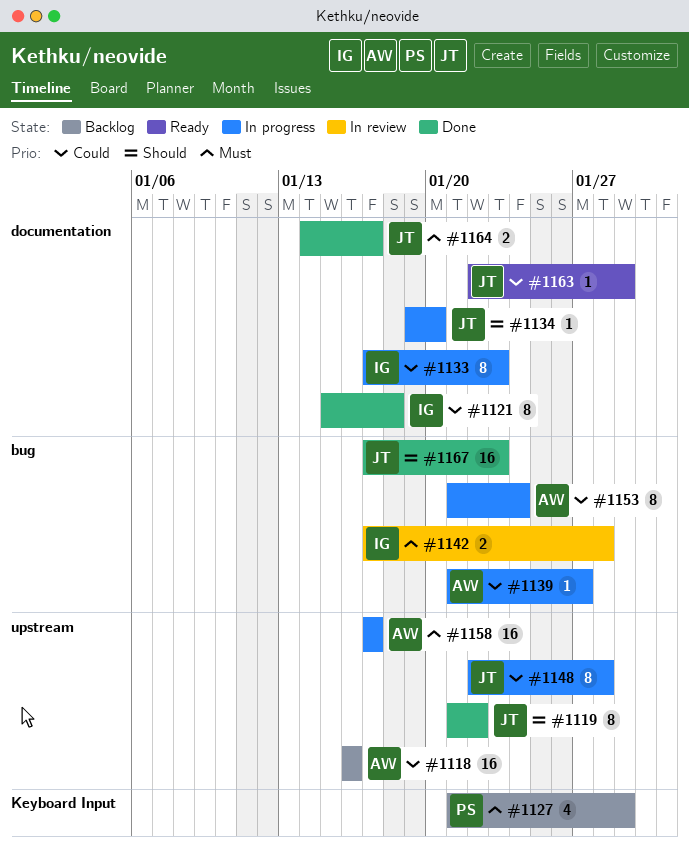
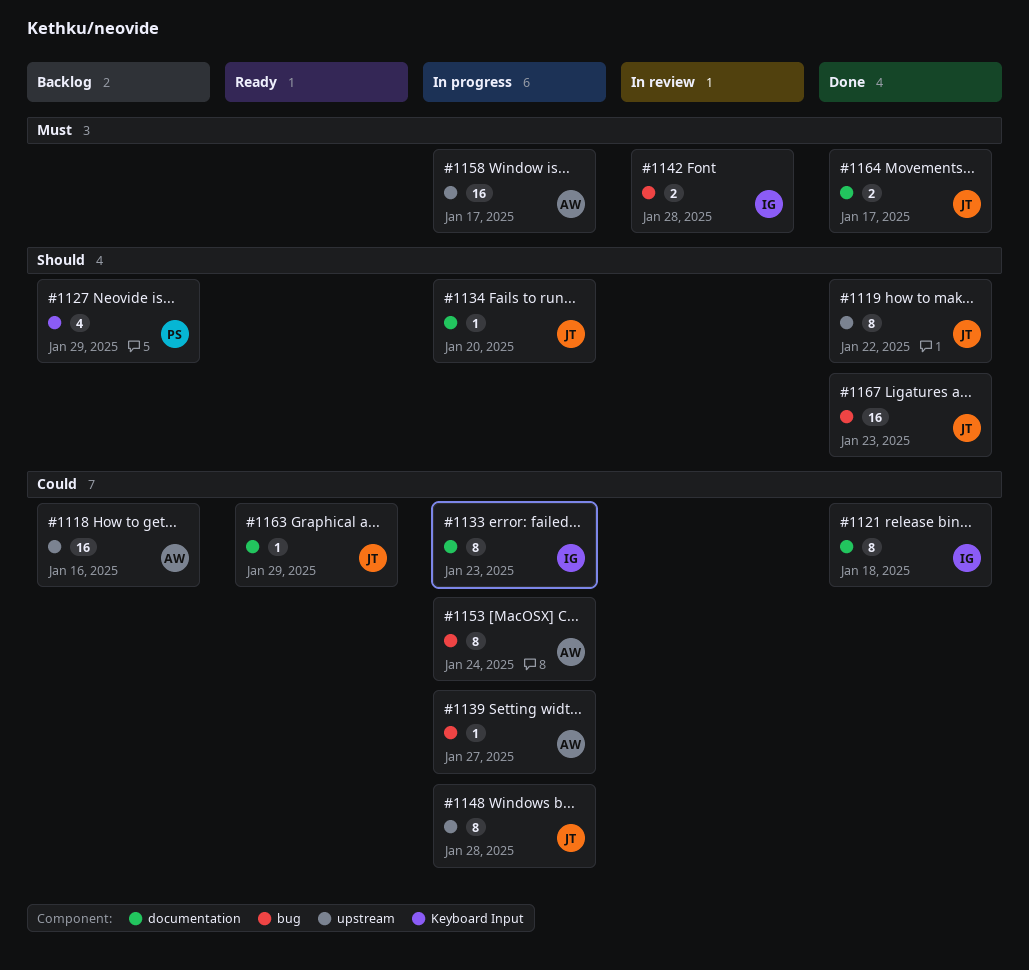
#1127, priority: Must -> Should

